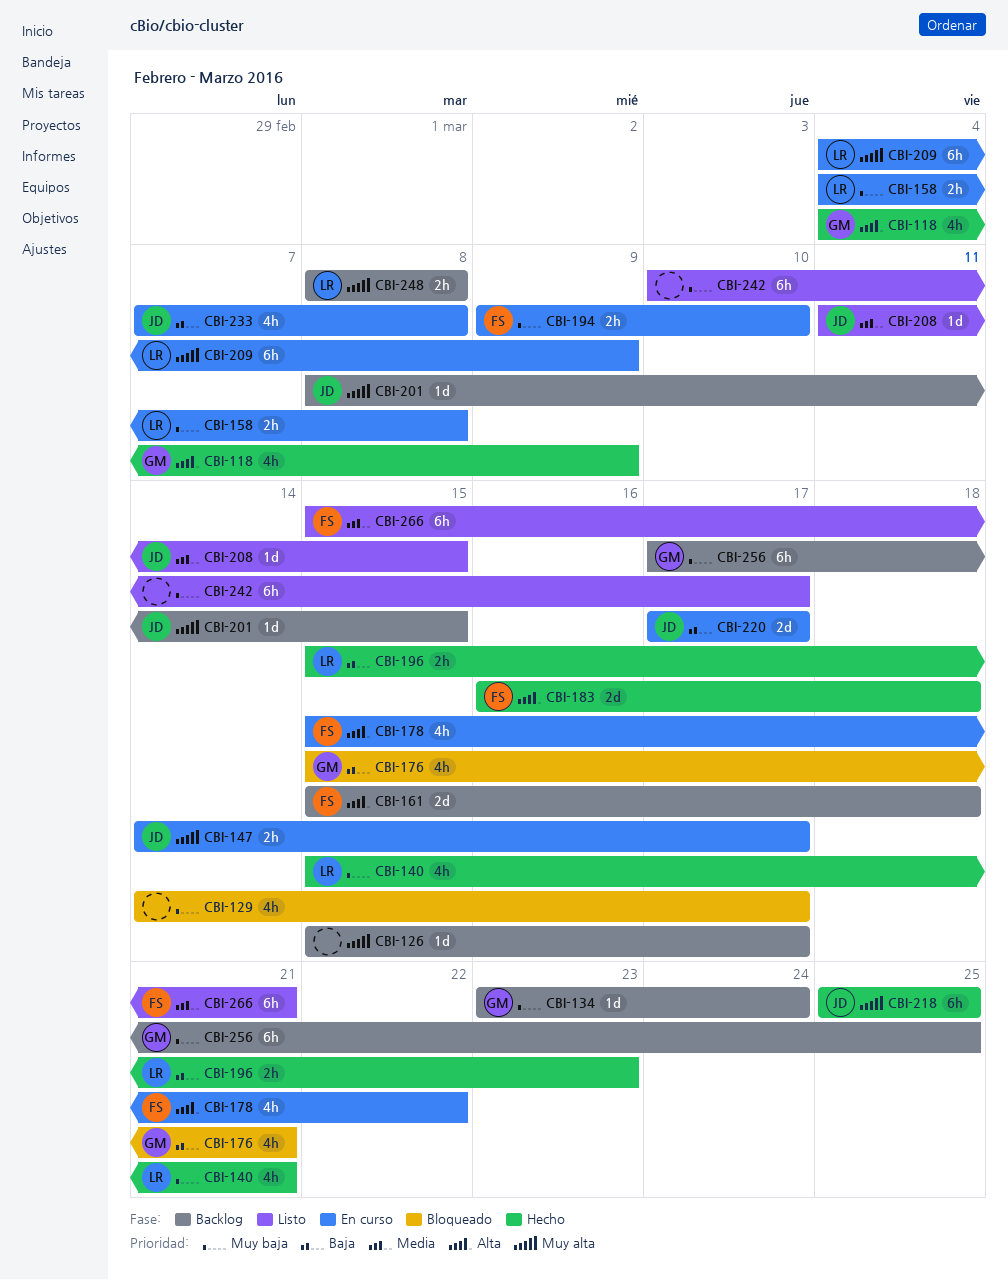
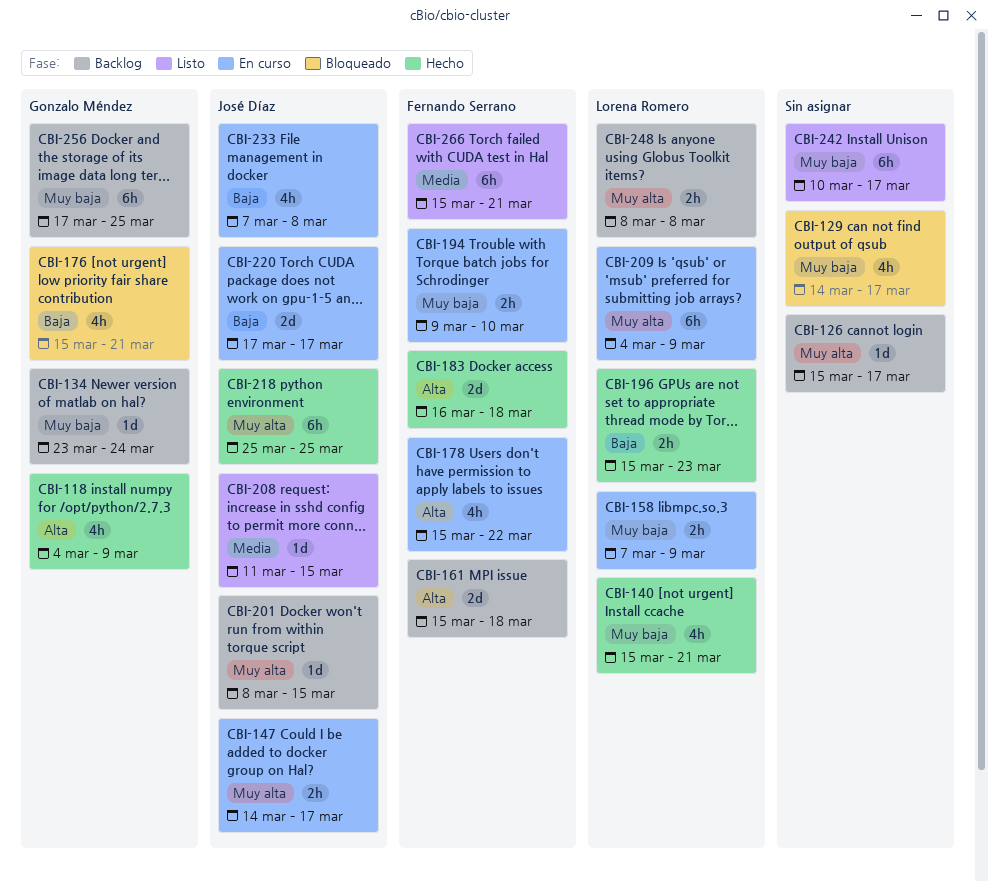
CBI-158, start: Mar 4 -> Mar 7
CBI-158, due: Mar 8 -> Mar 9

